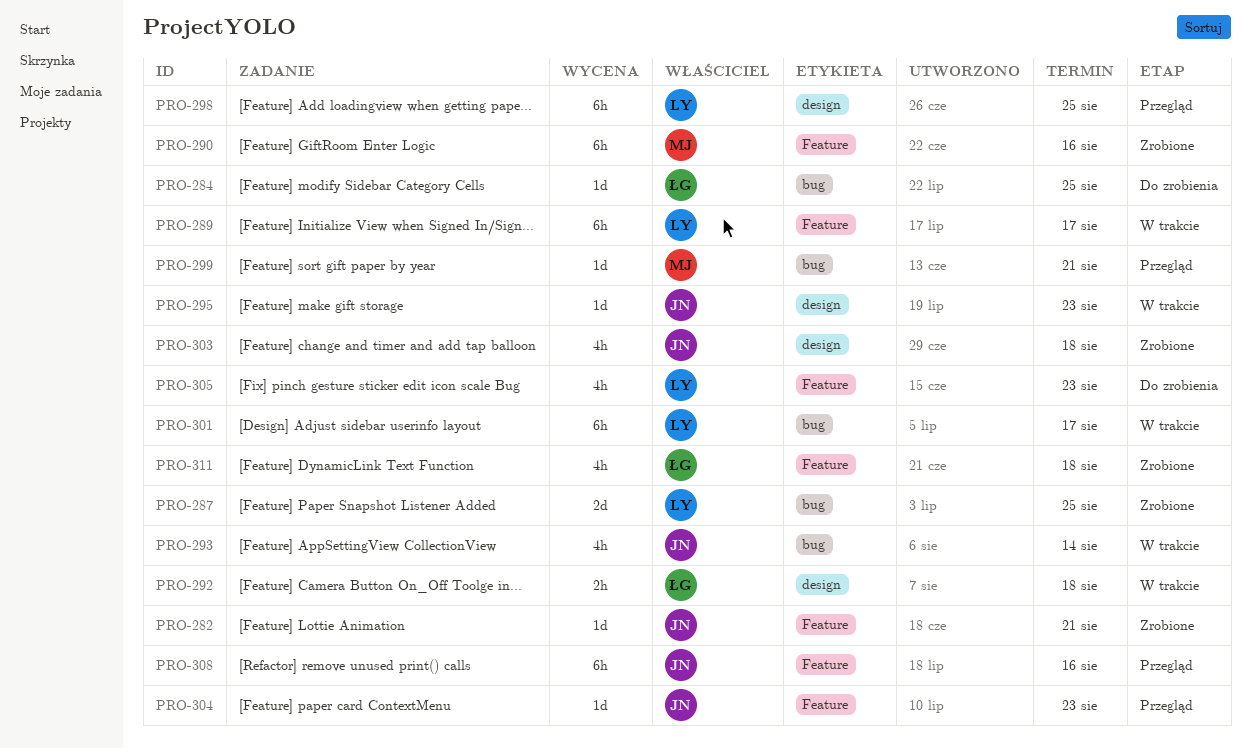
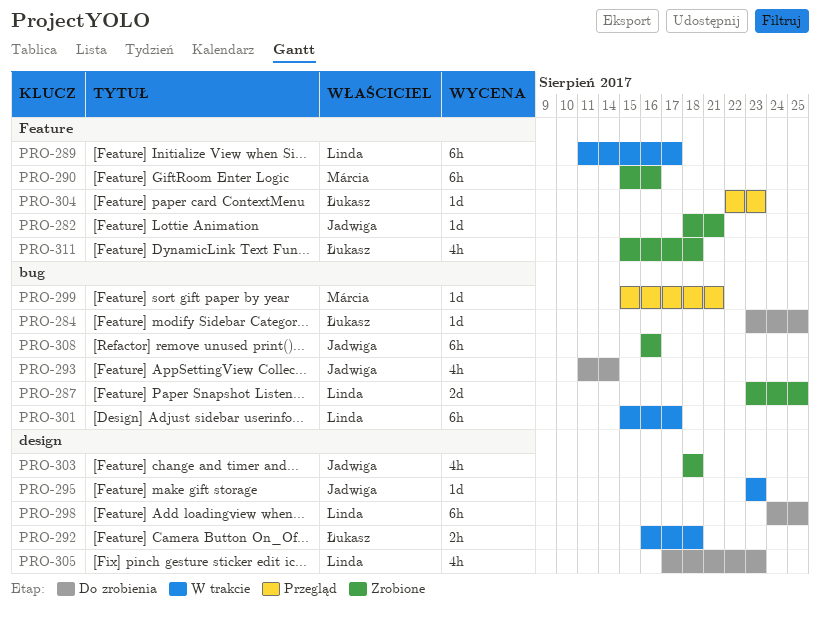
PRO-293, status: W trakcie -> Do zrobienia
PRO-298, status: Przegląd -> Do zrobienia
PRO-304, owner: Jadwiga -> Łukasz
PRO-305, label: Feature -> design
PRO-308, status: Przegląd -> Zrobione
PRO-308, label: Feature -> bug

